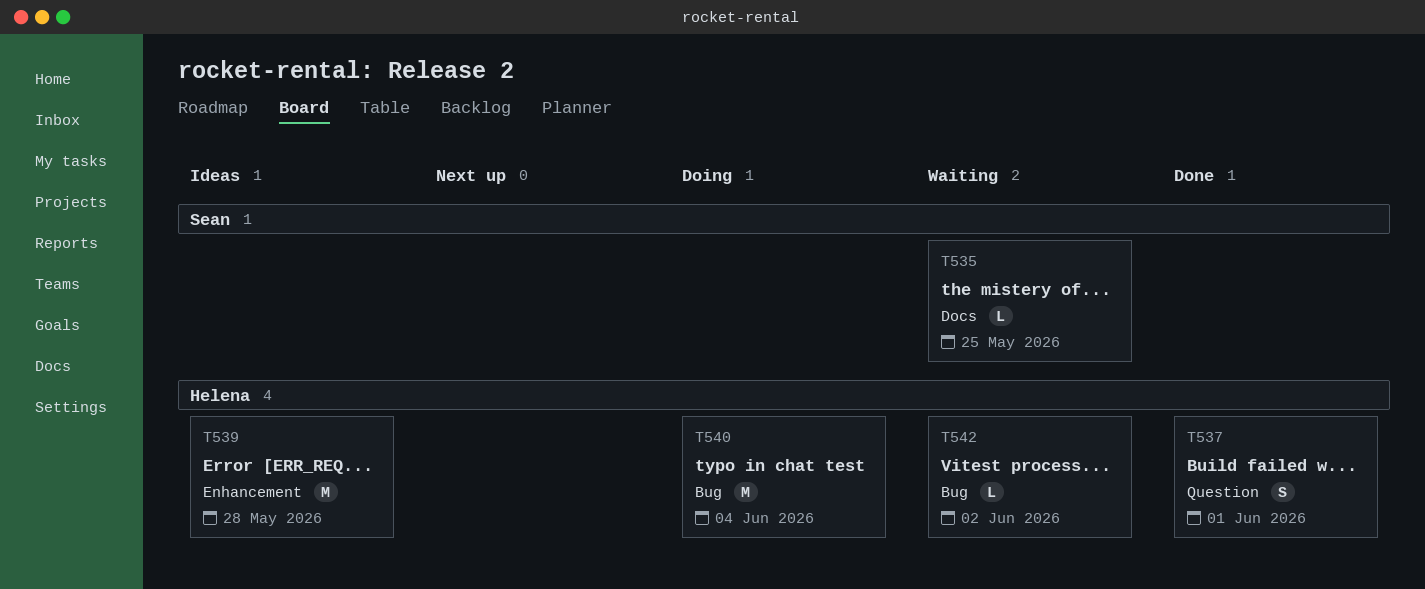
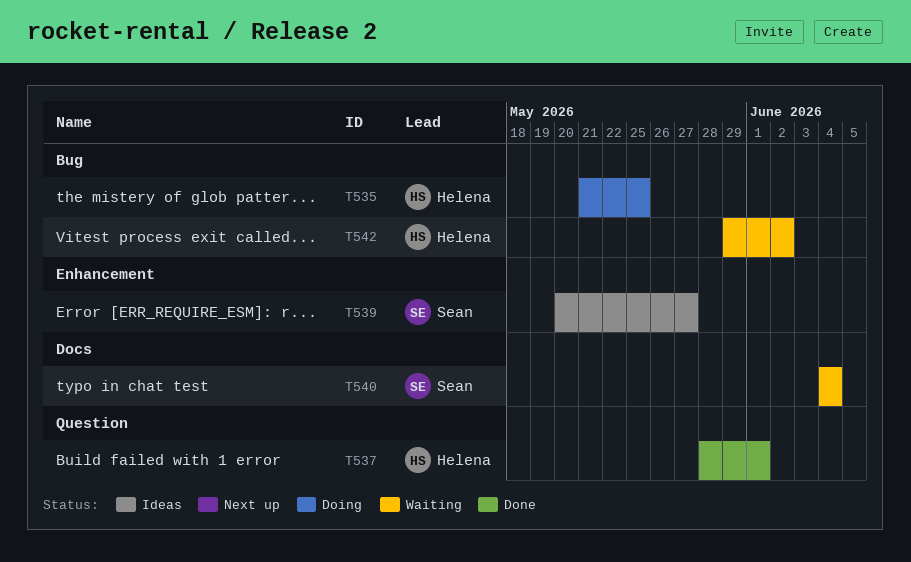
T535, status: Waiting -> Doing
T535, owner: Sean -> Helena
T535, label: Docs -> Bug
T539, owner: Helena -> Sean
T539, due: May 28 -> May 27
T540, status: Doing -> Waiting
T540, owner: Helena -> Sean
T540, label: Bug -> Docs

